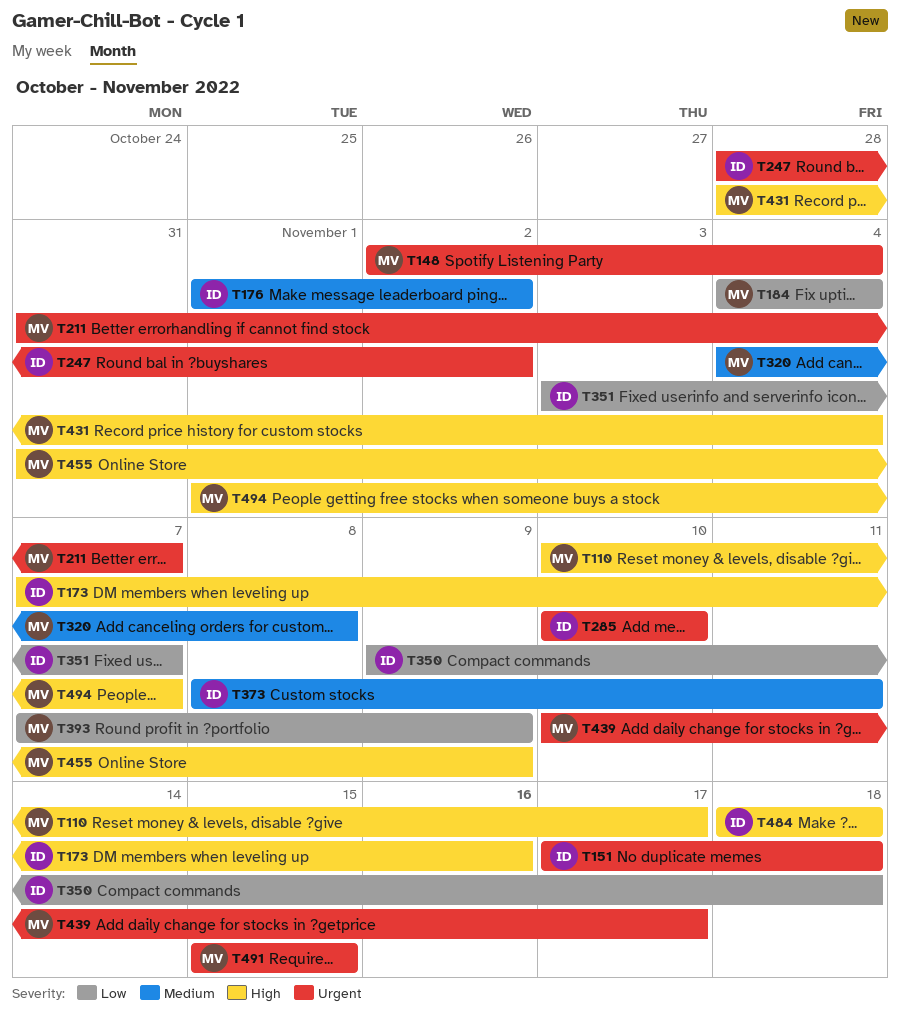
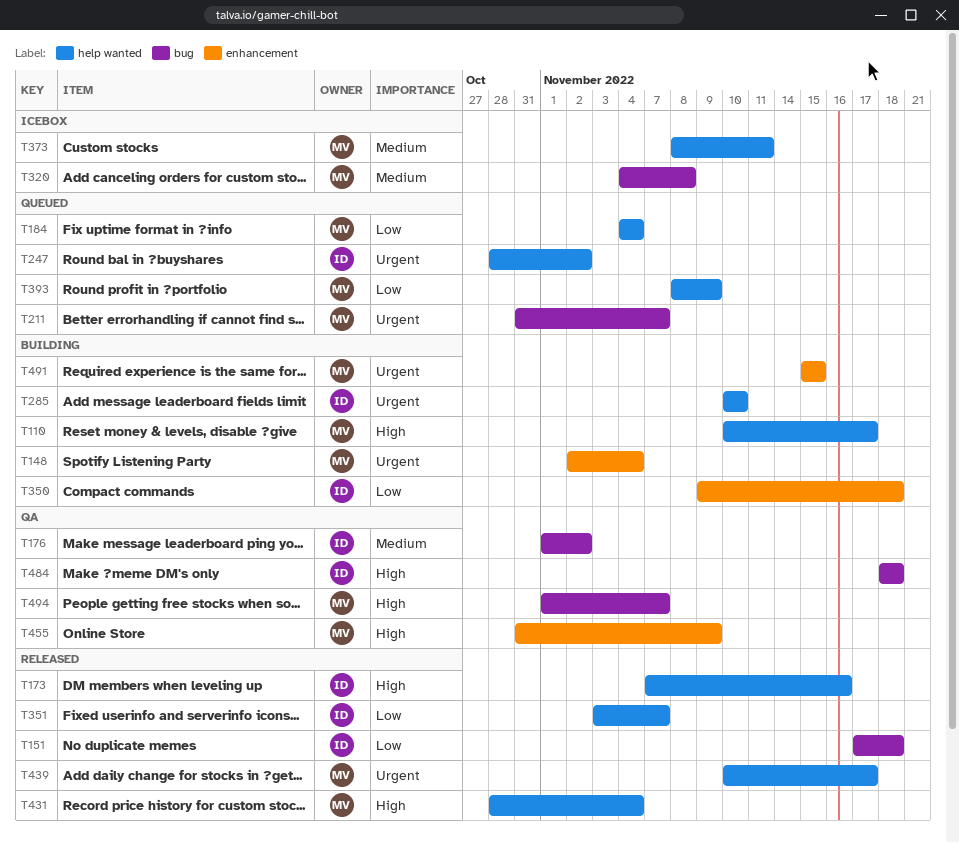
T151, priority: Urgent -> Low
T373, owner: ID -> MV
T393, start: Nov 7 -> Nov 8

